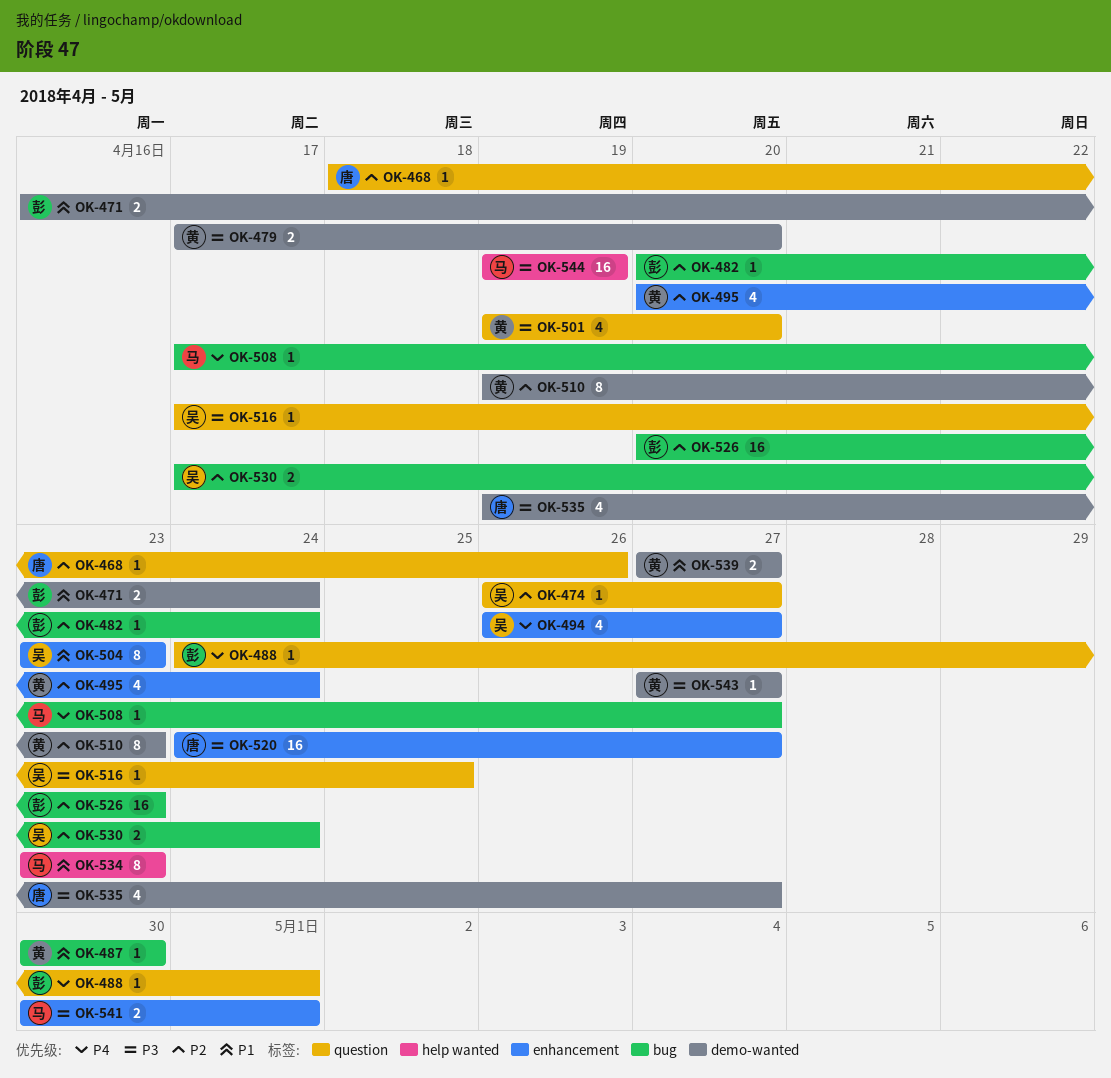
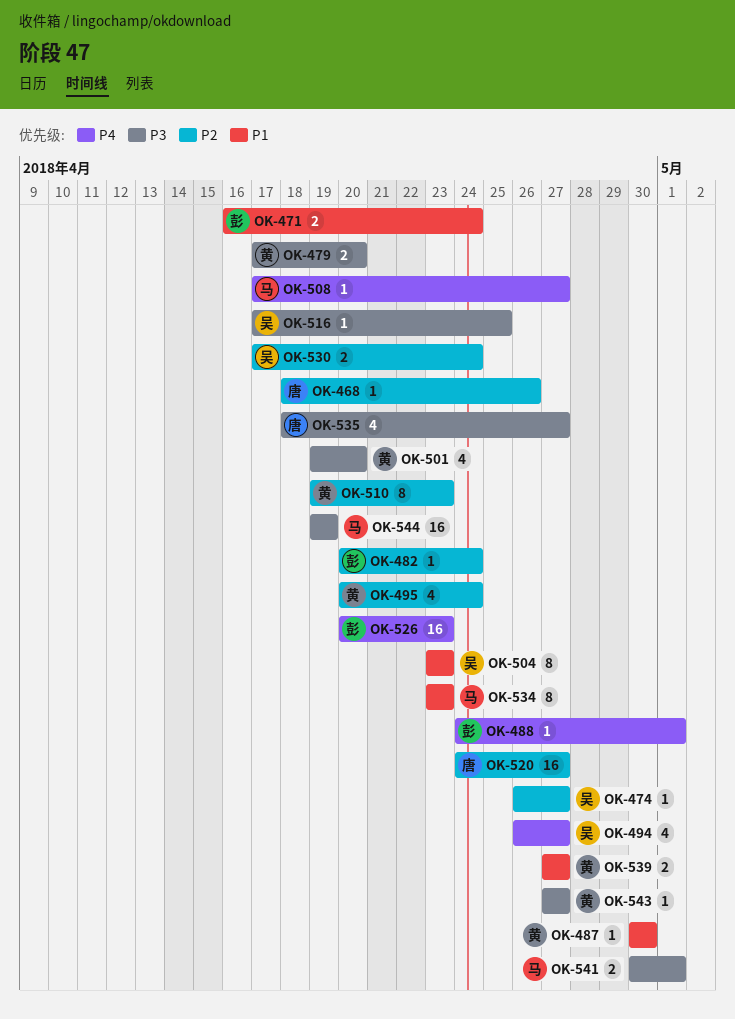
OK-520, priority: P3 -> P2
OK-526, priority: P2 -> P4
OK-535, start: Apr 19 -> Apr 18

